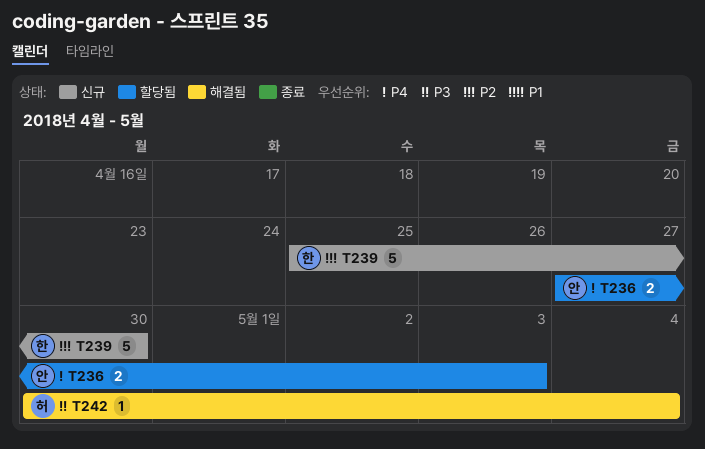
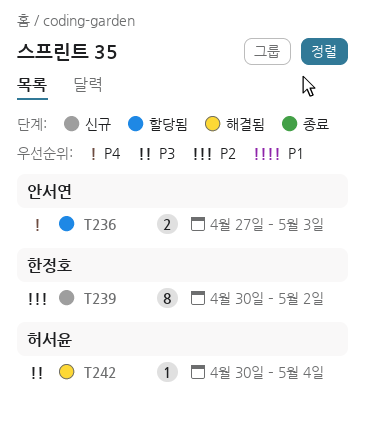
T239, estimate: 5 -> 8
T239, start: Apr 25 -> Apr 30
T239, due: Apr 30 -> May 2

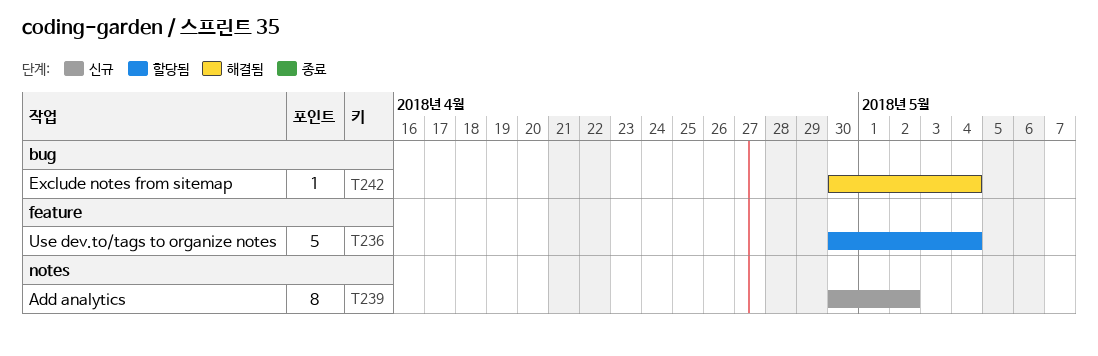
T236, estimate: 2 -> 5
T236, start: Apr 27 -> Apr 30
T236, due: May 3 -> May 4

